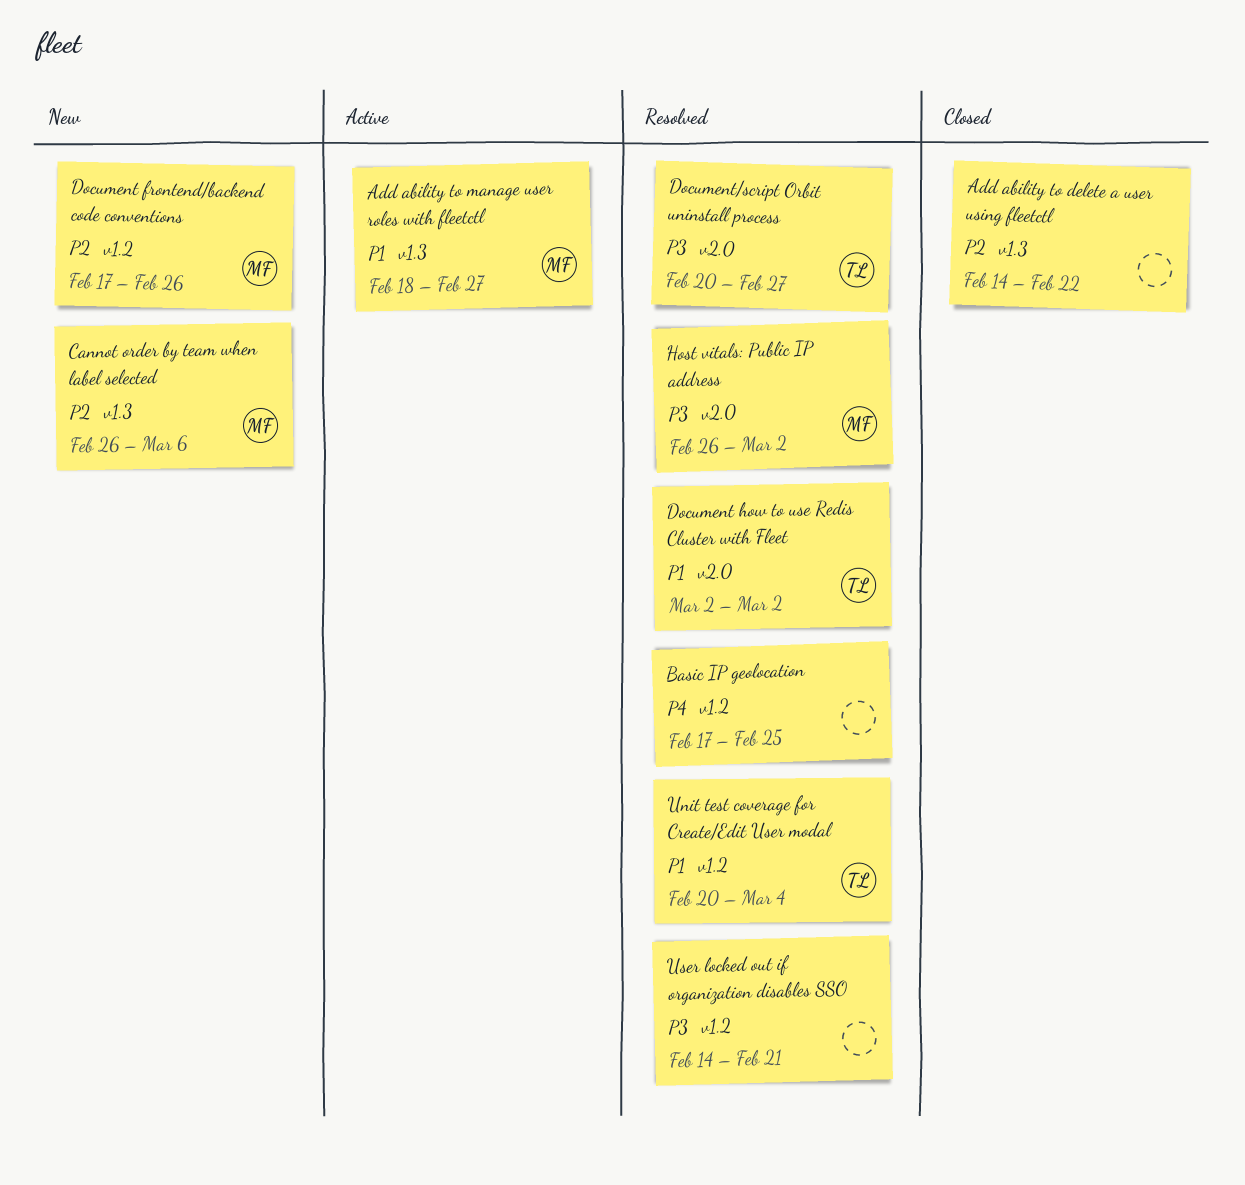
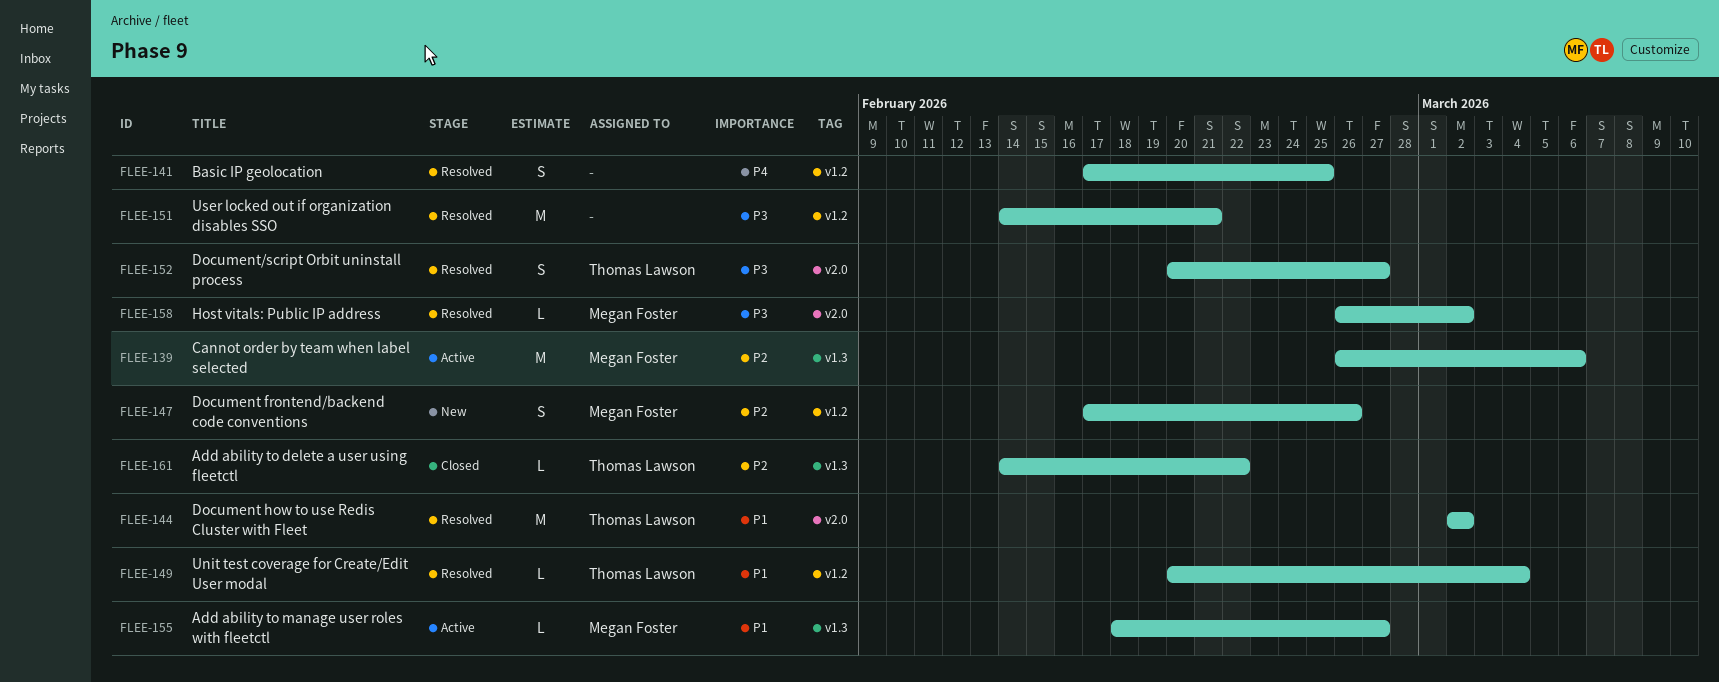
Add ability to delete a user using fleetctl, owner: none -> Thomas Lawson
Cannot order by team when label selected, status: New -> Active

